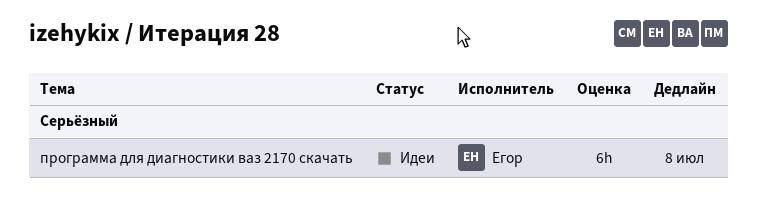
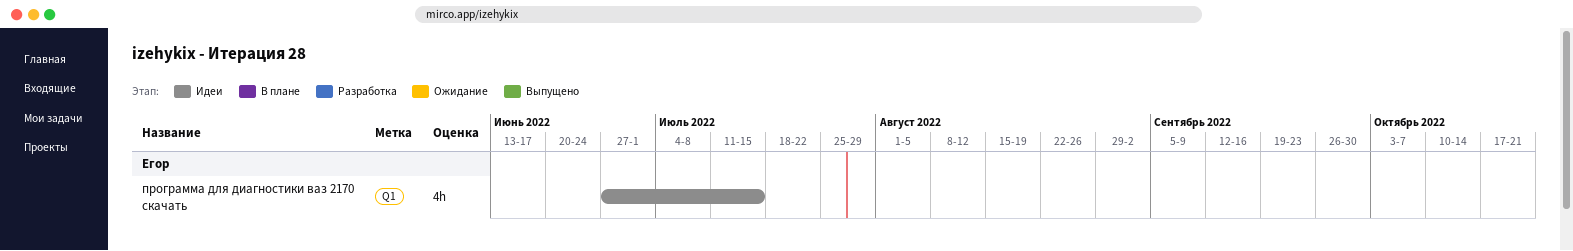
программа для диагностики ваз 2170 скачать, estimate: 6h -> 4h
программа для диагностики ваз 2170 скачать, due: Jul 8 -> Jul 15

